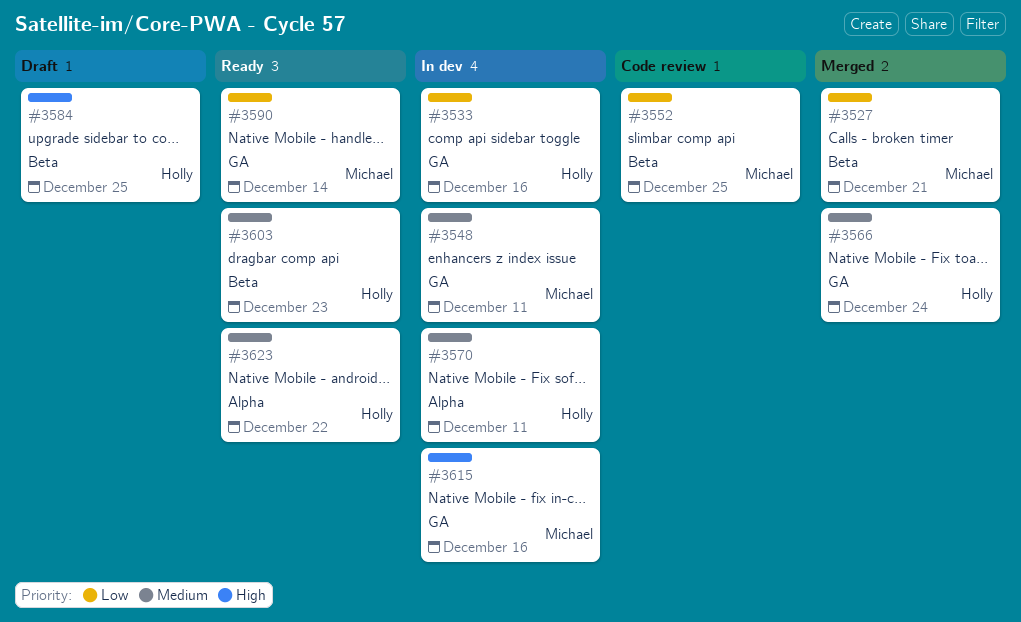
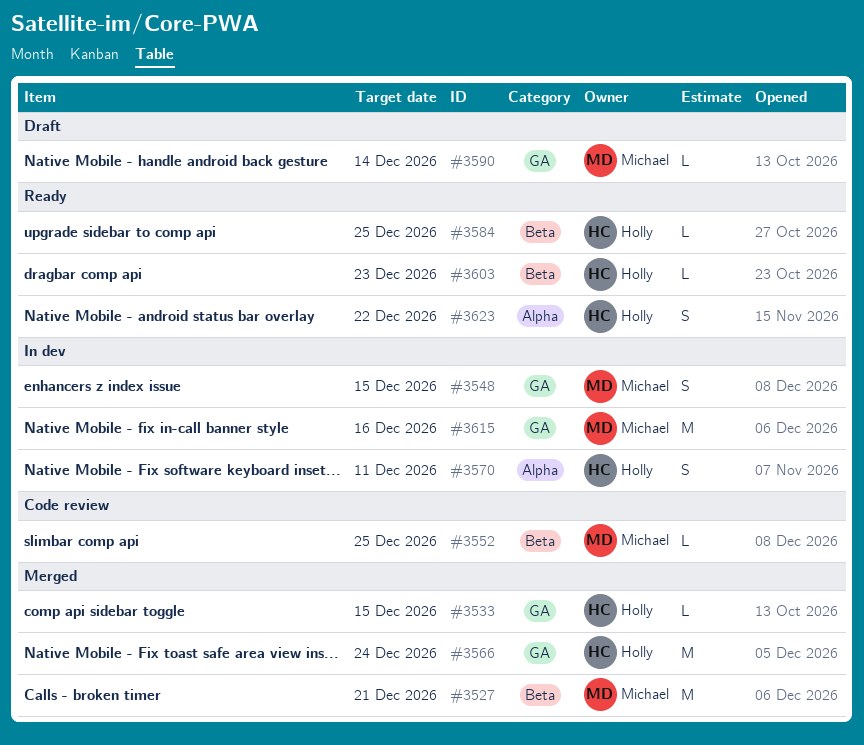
#3533, status: In dev -> Merged
#3533, due: Dec 16 -> Dec 15
#3548, due: Dec 11 -> Dec 15
#3584, status: Draft -> Ready
#3590, status: Ready -> Draft

